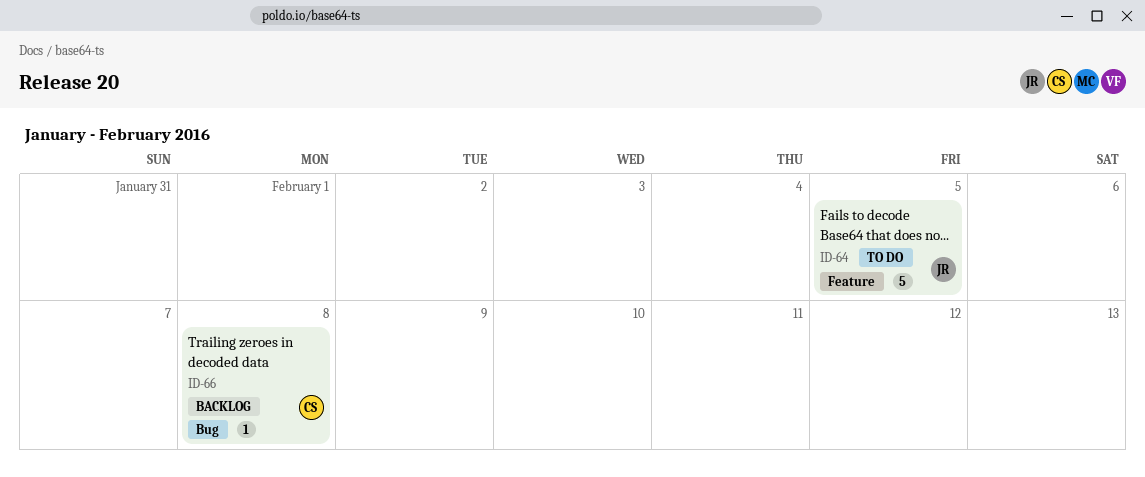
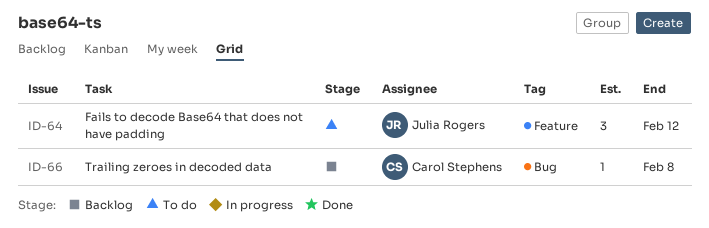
ID-64, estimate: 5 -> 3
ID-64, due: Feb 5 -> Feb 12

